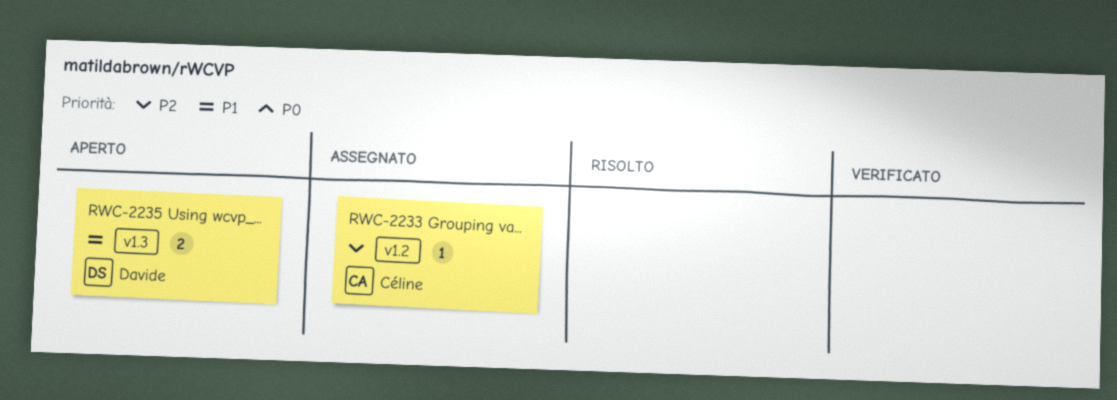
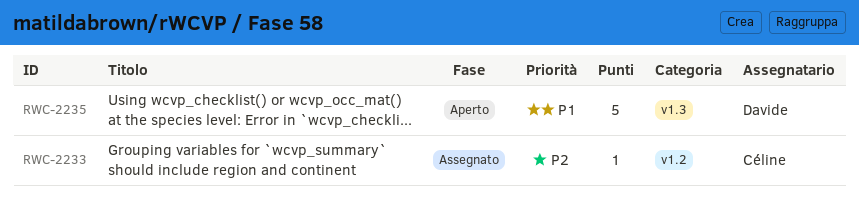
RWC-2235, estimate: 2 -> 5

